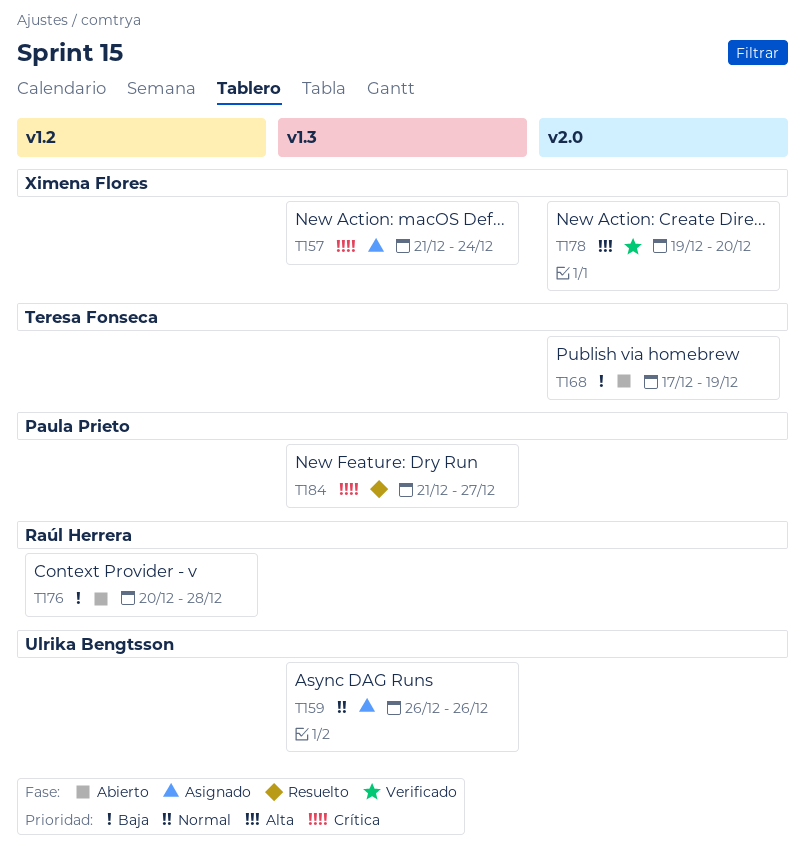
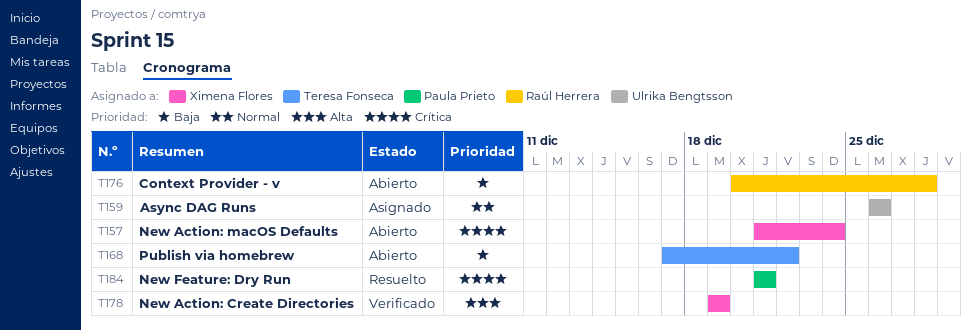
T157, status: Asignado -> Abierto
T168, due: Dec 19 -> Dec 22
T178, due: Dec 20 -> Dec 19
T184, due: Dec 27 -> Dec 21

